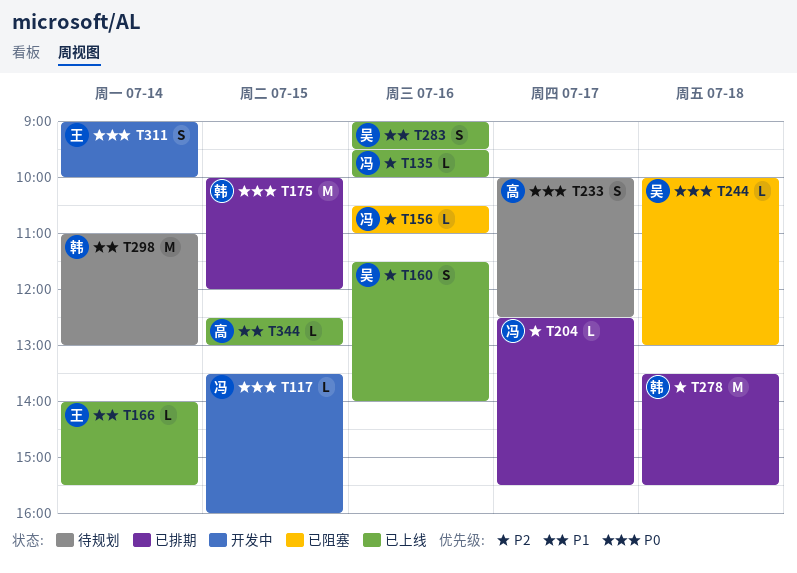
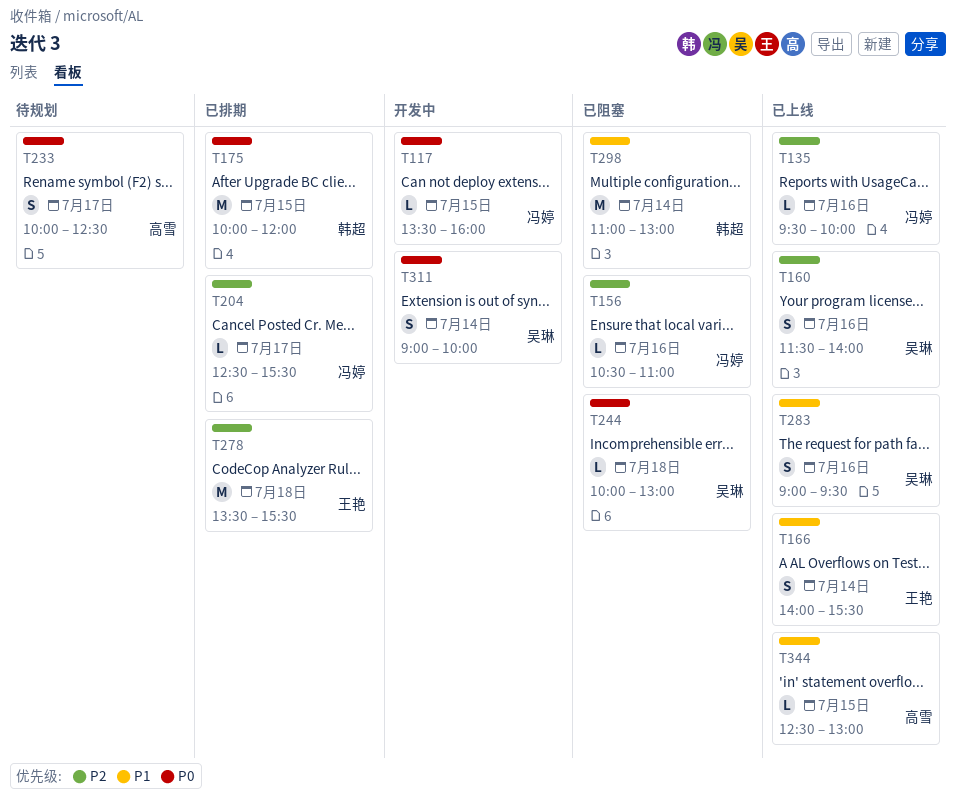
T166, estimate: L -> S
T278, owner: 韩超 -> 王艳
T298, status: 待规划 -> 已阻塞
T311, owner: 王艳 -> 吴琳

